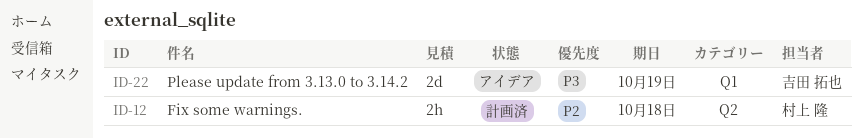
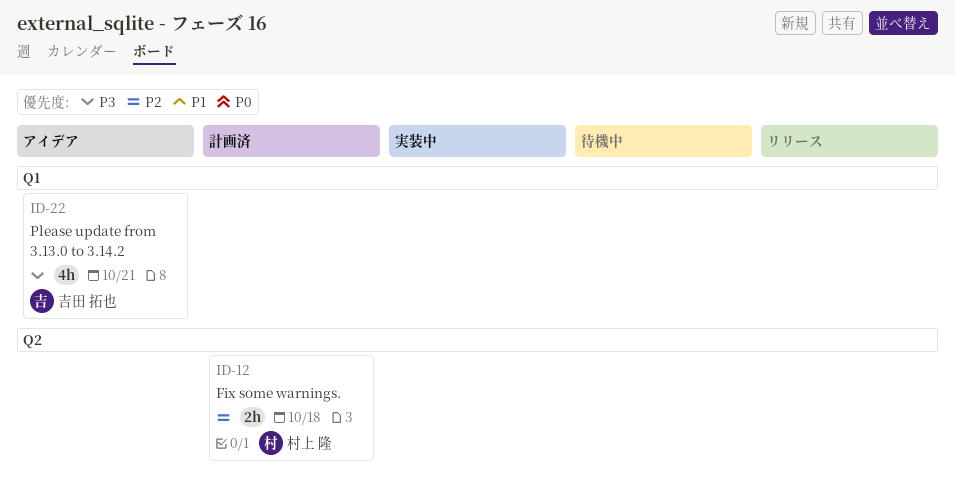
ID-22, estimate: 2d -> 4h
ID-22, due: Oct 19 -> Oct 21

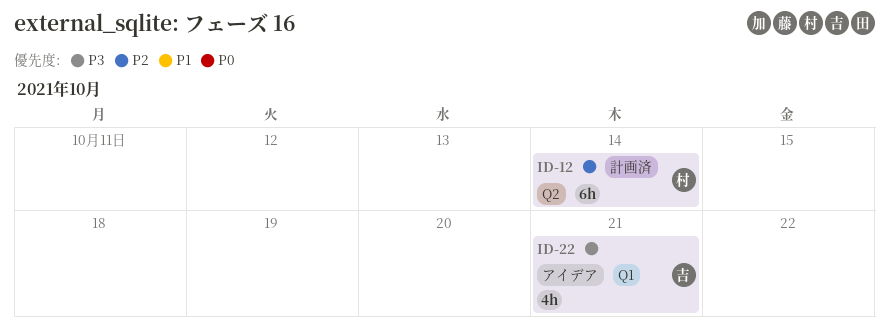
ID-12, estimate: 2h -> 6h
ID-12, due: Oct 18 -> Oct 14

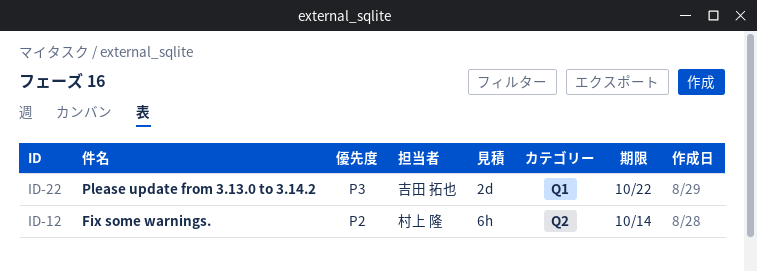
ID-22, estimate: 4h -> 2d
ID-22, due: Oct 21 -> Oct 22

